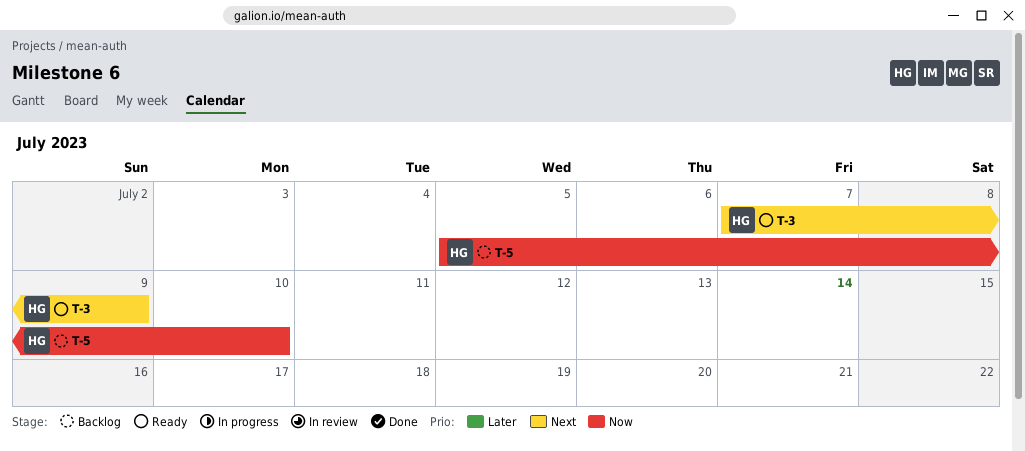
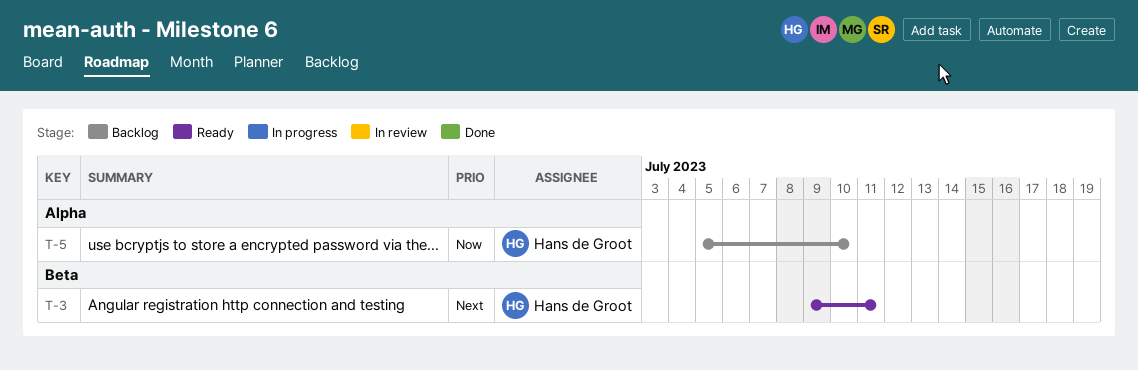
T-3, start: Jul 7 -> Jul 9
T-3, due: Jul 9 -> Jul 11

